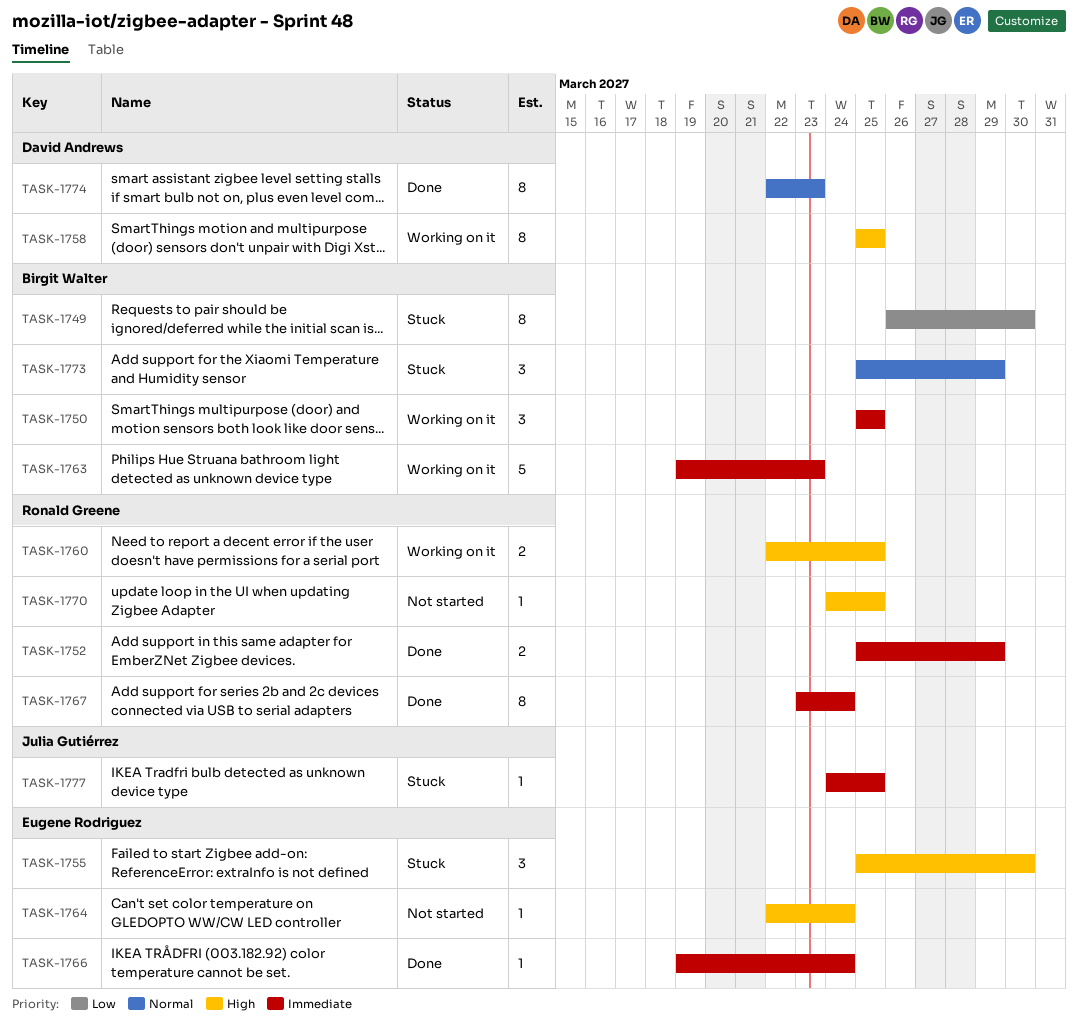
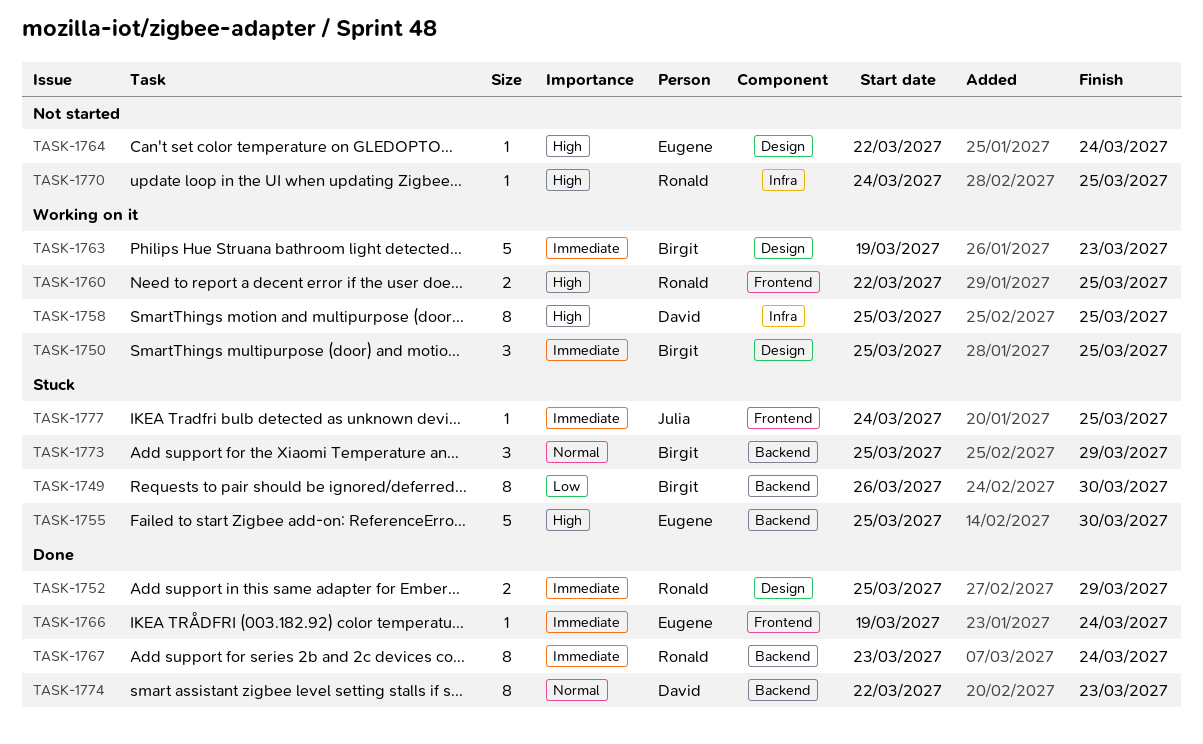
TASK-1755, estimate: 3 -> 5

